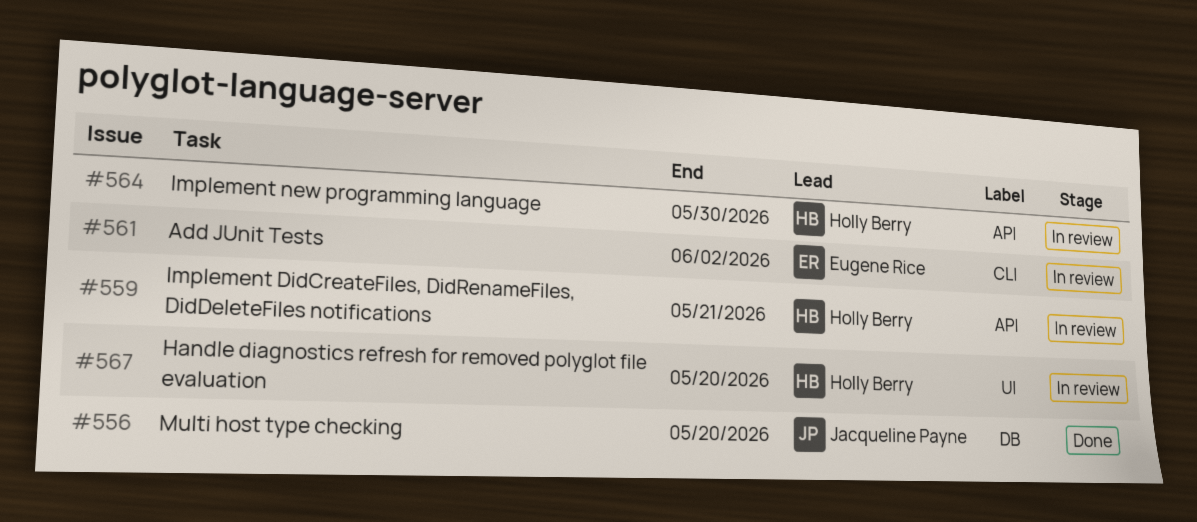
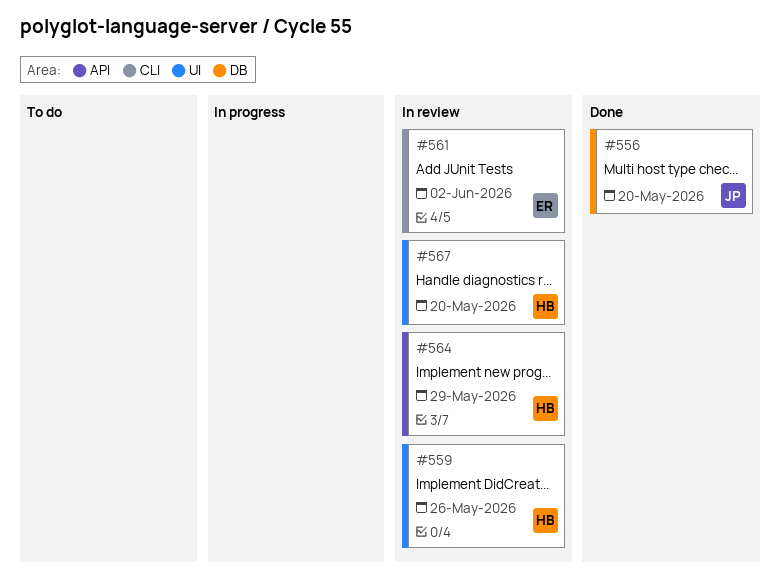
#559, label: API -> UI
#559, due: May 21 -> May 26
#564, due: May 30 -> May 29

